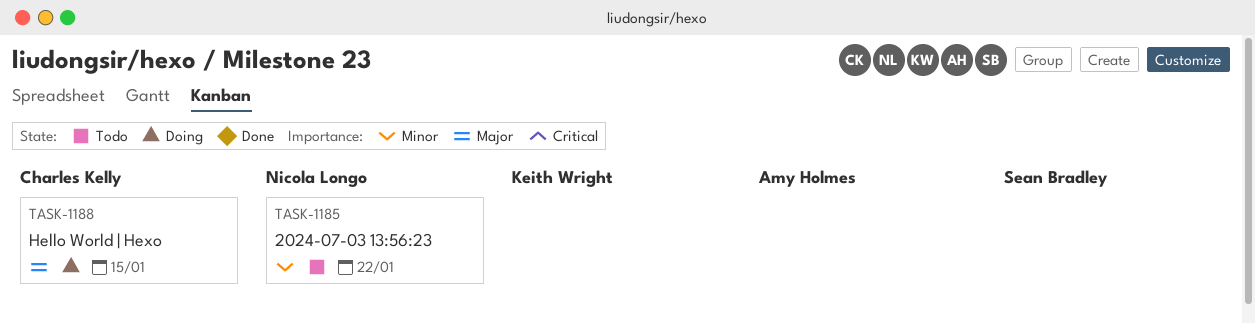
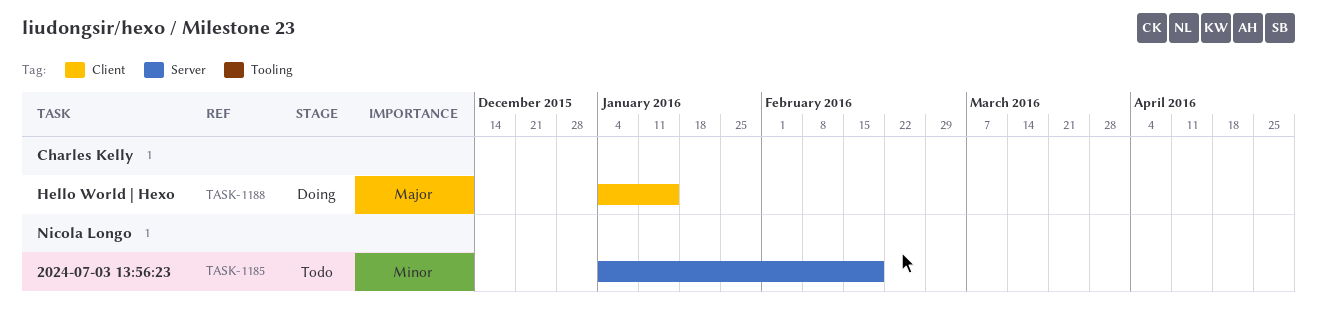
TASK-1185, due: Jan 22 -> Feb 19

